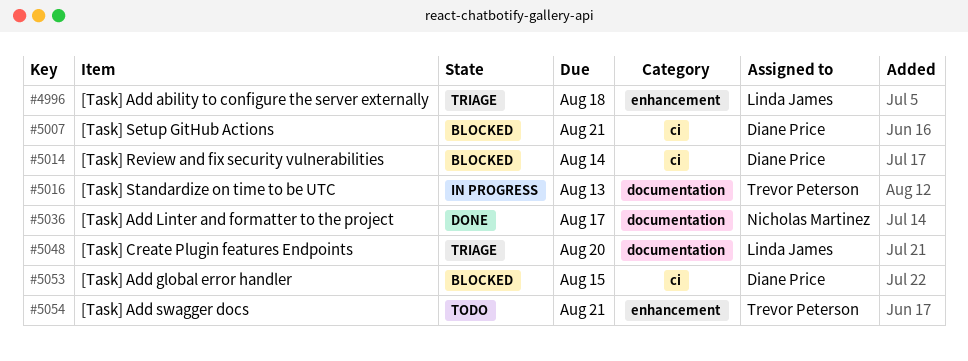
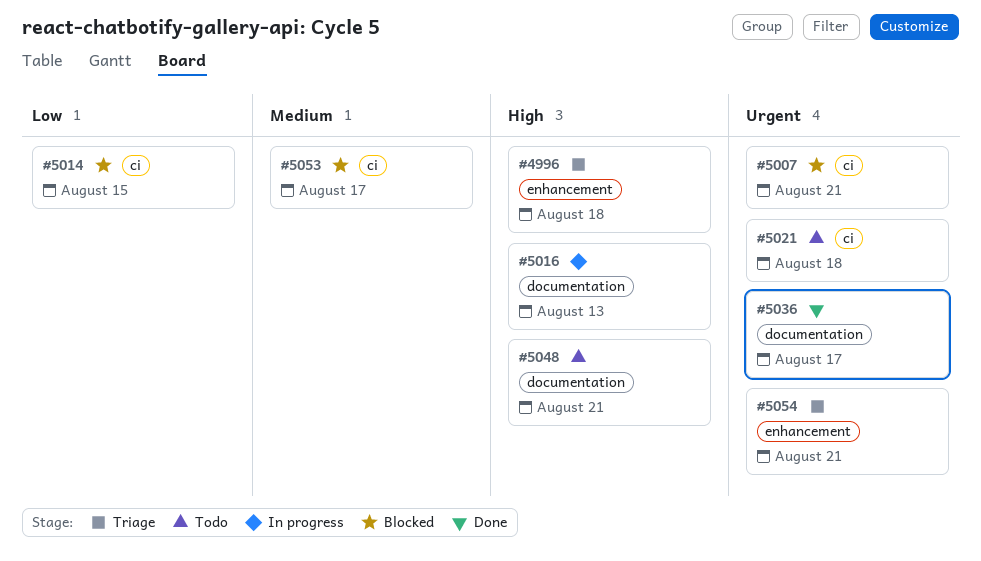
#5014, due: Aug 14 -> Aug 15
#5021: none -> present
#5048, status: Triage -> Todo
#5048, due: Aug 20 -> Aug 21
#5053, due: Aug 15 -> Aug 17
#5054, status: Todo -> Triage

